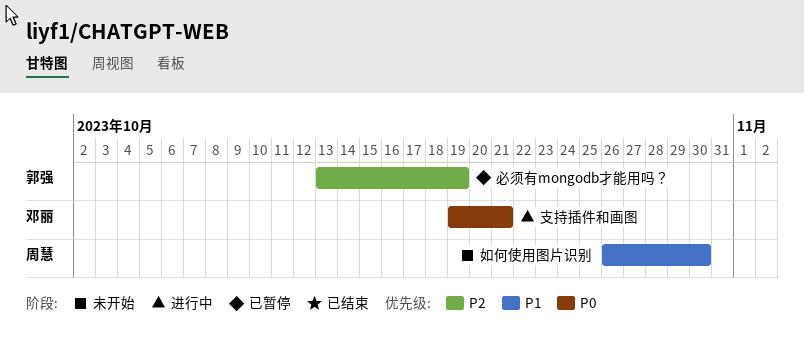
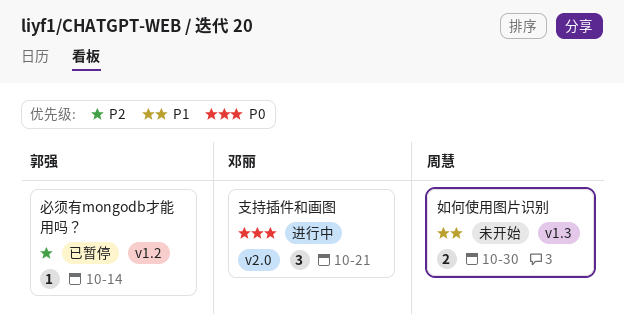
必须有mongodb才能用吗？, due: Oct 19 -> Oct 14

